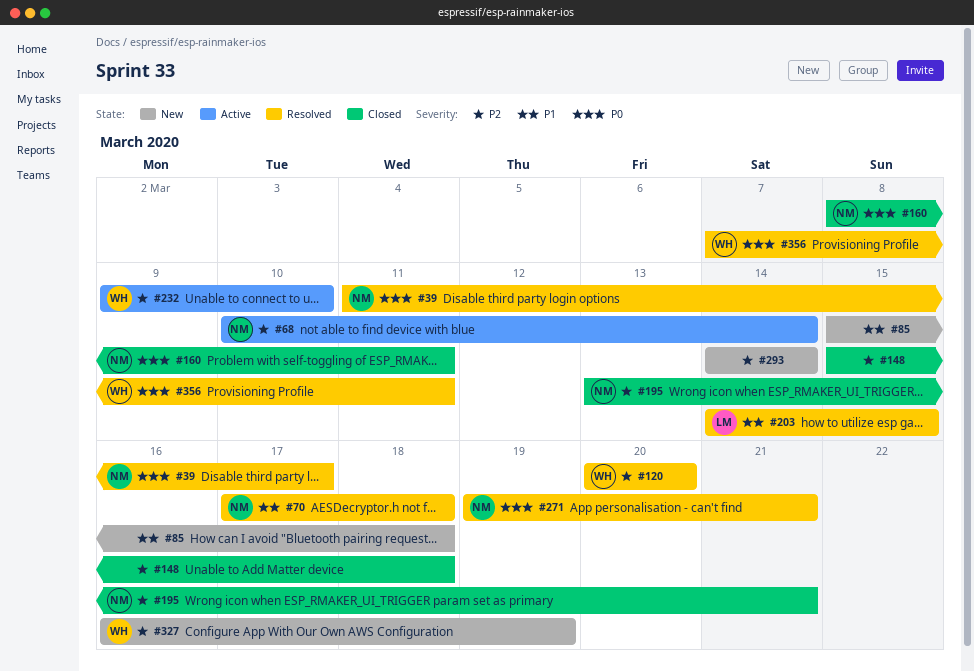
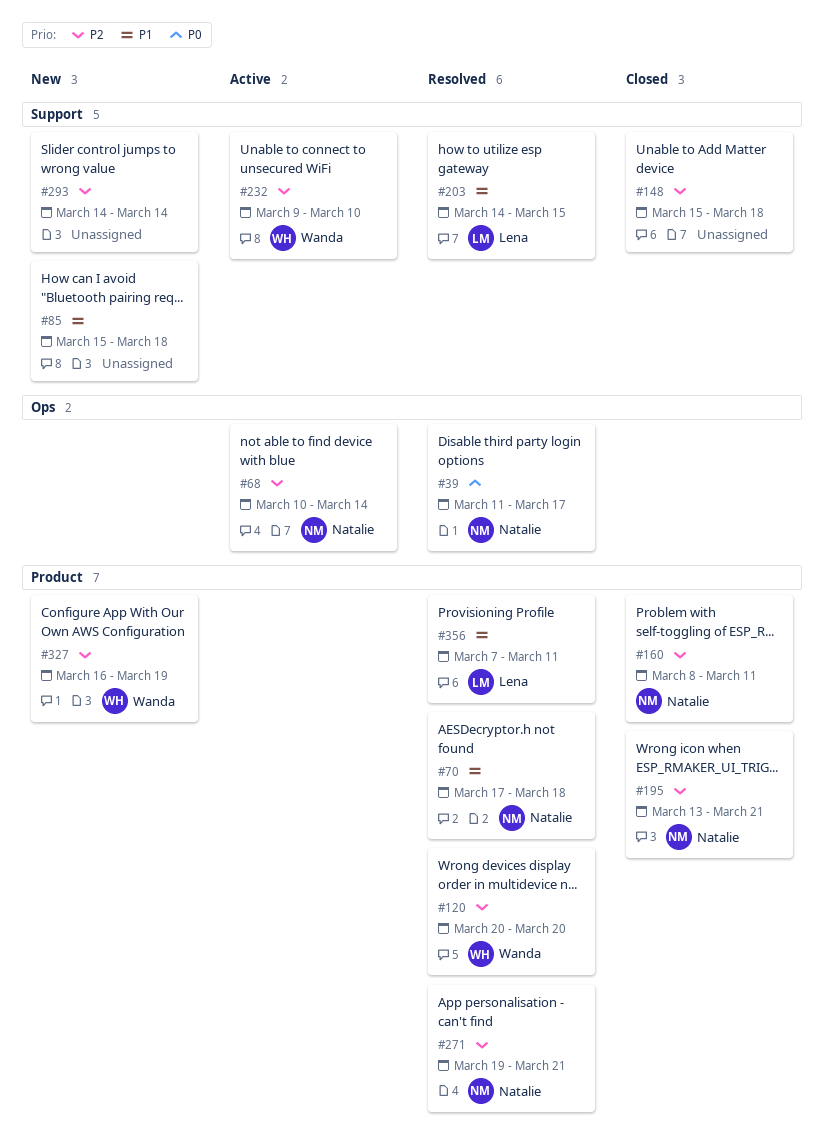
#160, priority: P0 -> P2
#271, priority: P0 -> P2
#356, owner: Wanda -> Lena
#356, priority: P0 -> P1

